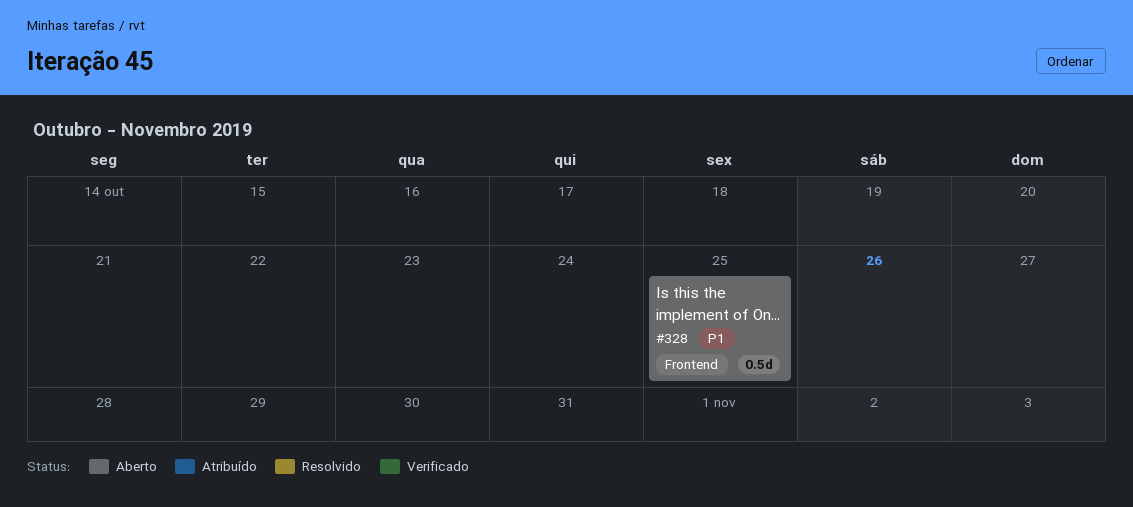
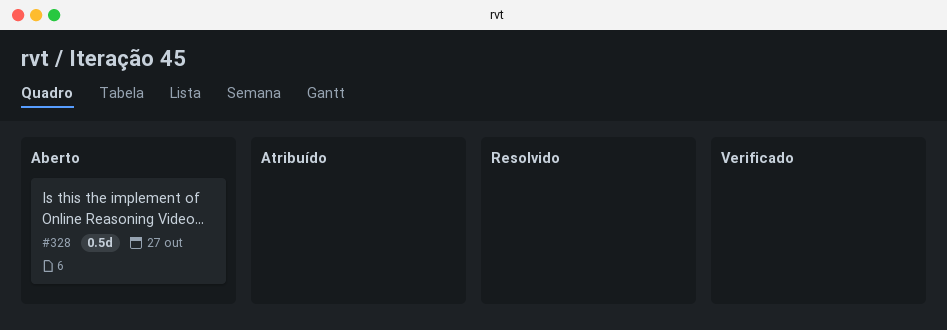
#328, due: Oct 25 -> Oct 27

